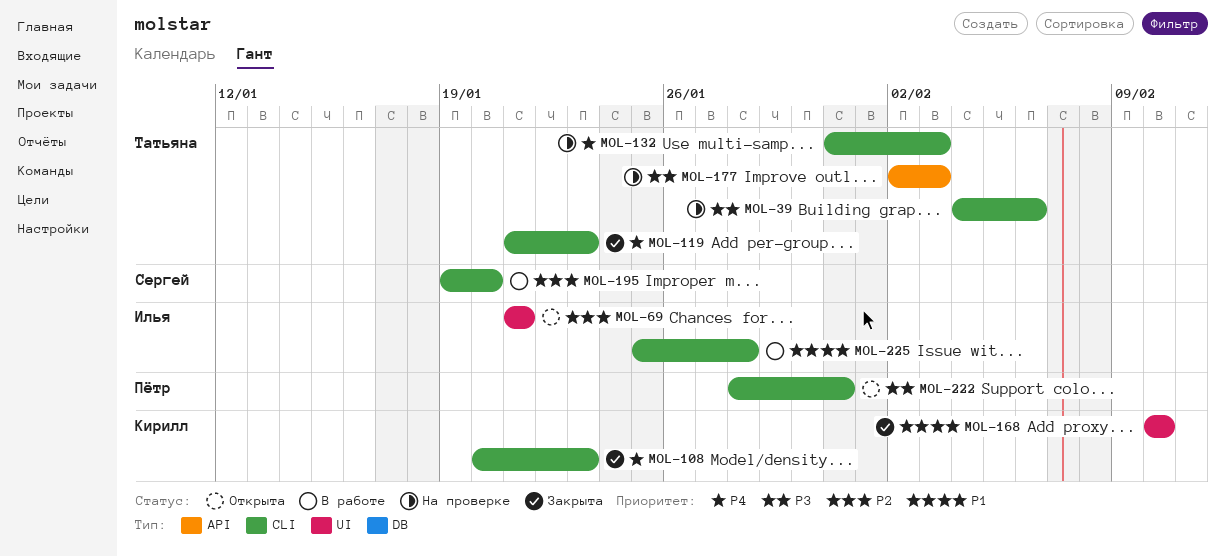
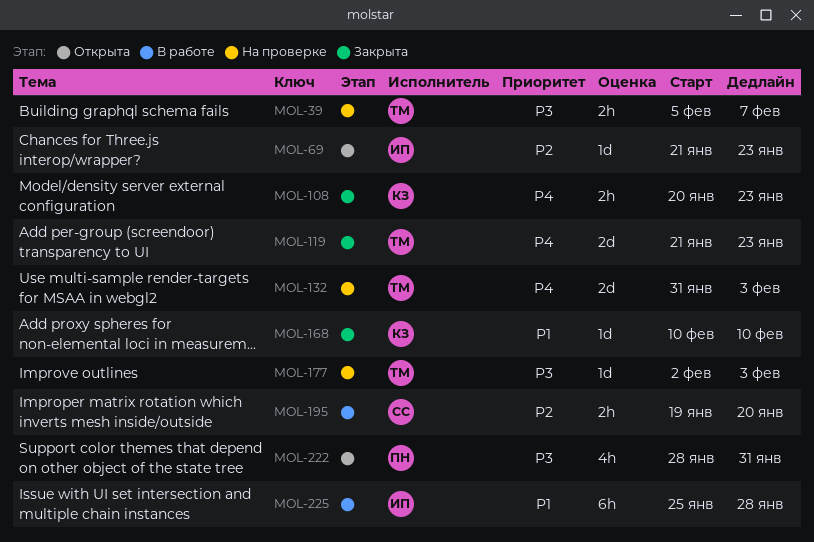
MOL-39, start: Feb 4 -> Feb 5
MOL-39, due: Feb 6 -> Feb 7
MOL-69, due: Jan 21 -> Jan 23

